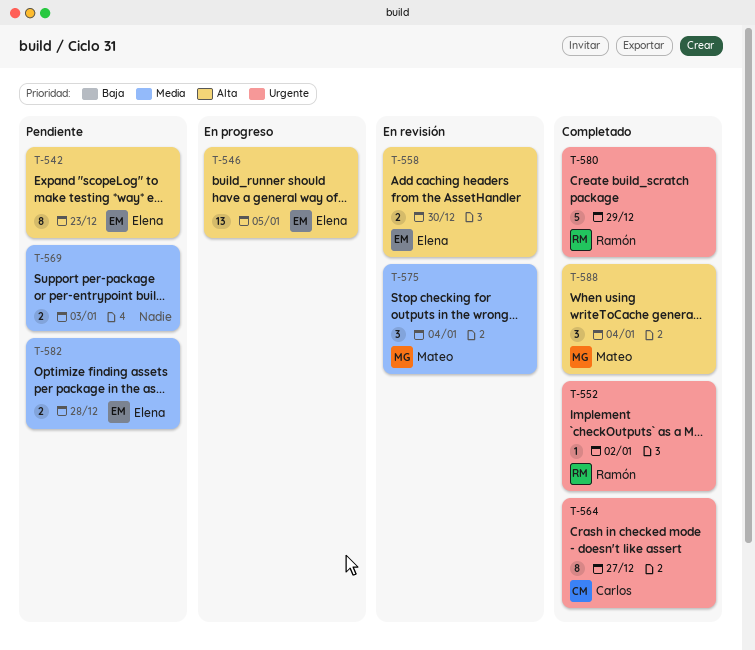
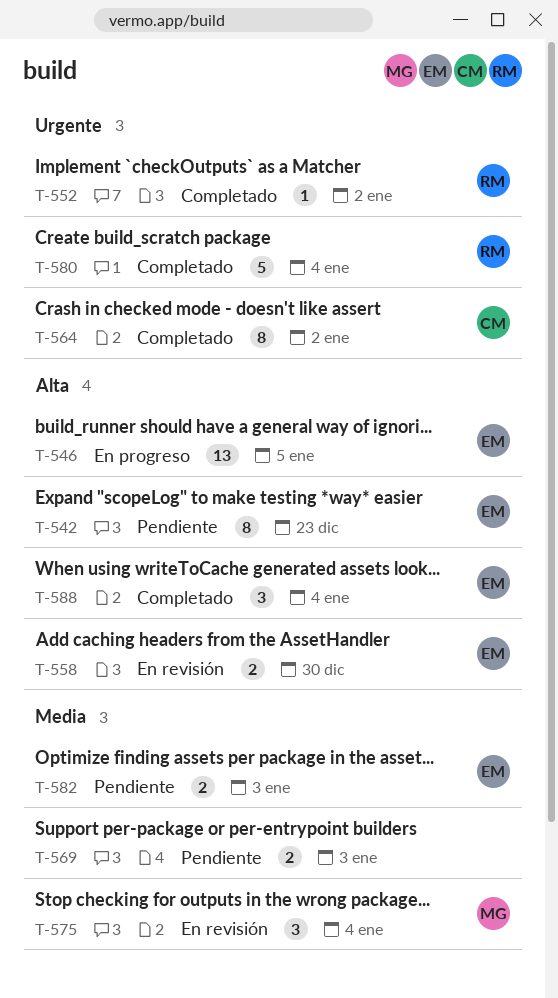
T-564, due: Dec 27 -> Jan 2
T-580, due: Dec 29 -> Jan 4
T-582, due: Dec 28 -> Jan 3
T-588, owner: Mateo -> Elena

